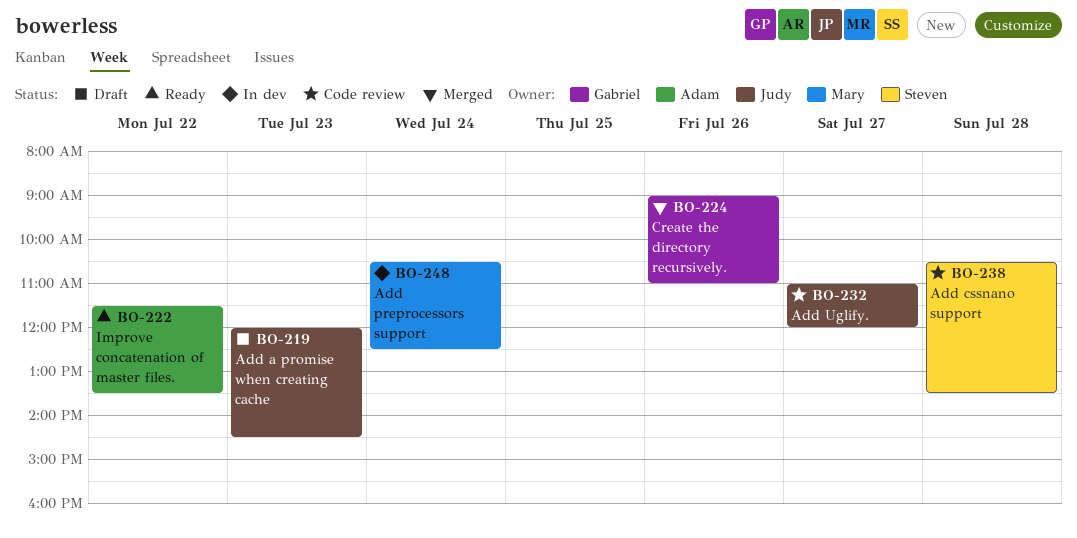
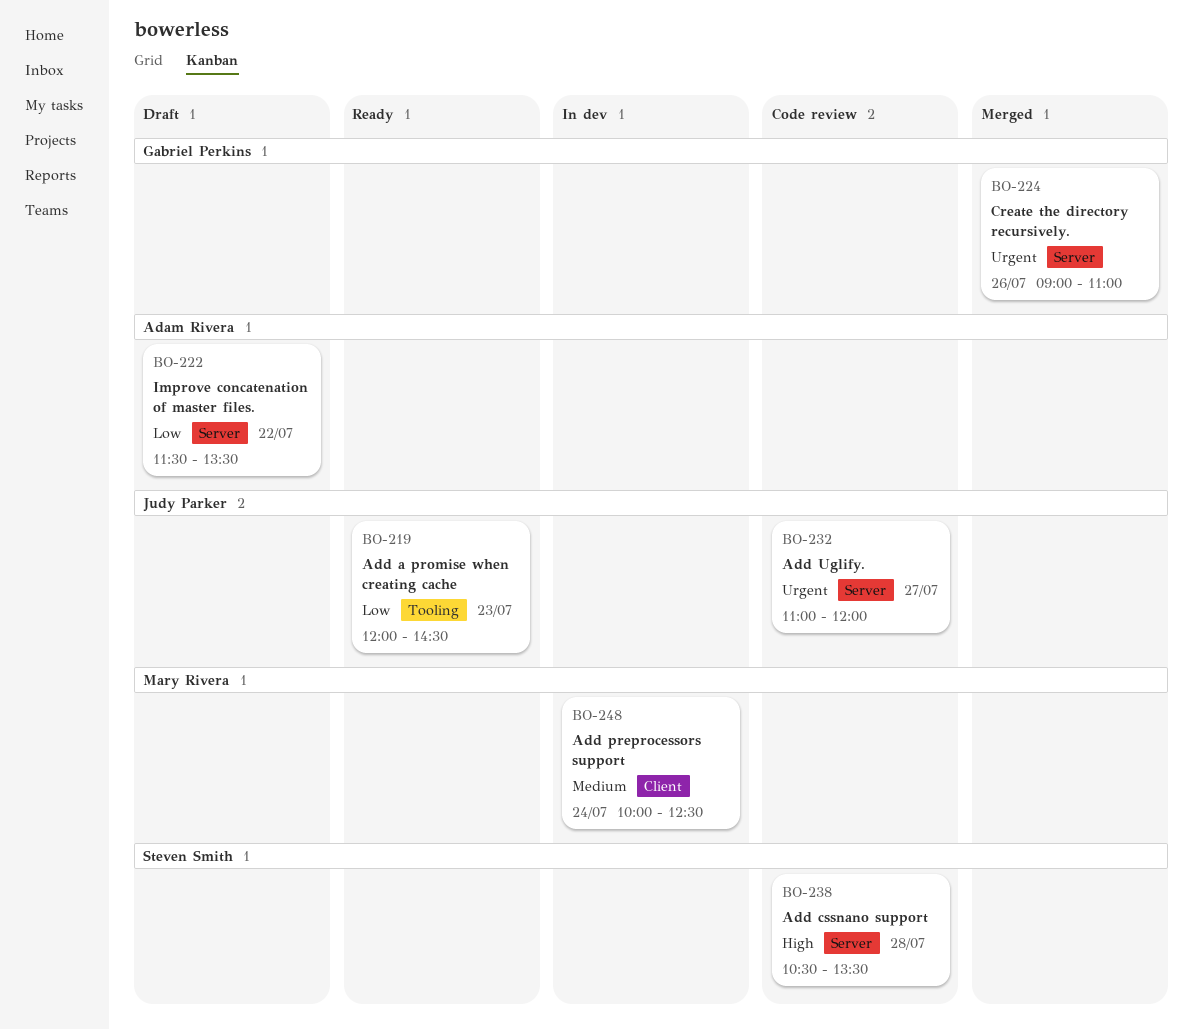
BO-219, status: Draft -> Ready
BO-222, status: Ready -> Draft
BO-248, begins: 10:30 -> 10:00

